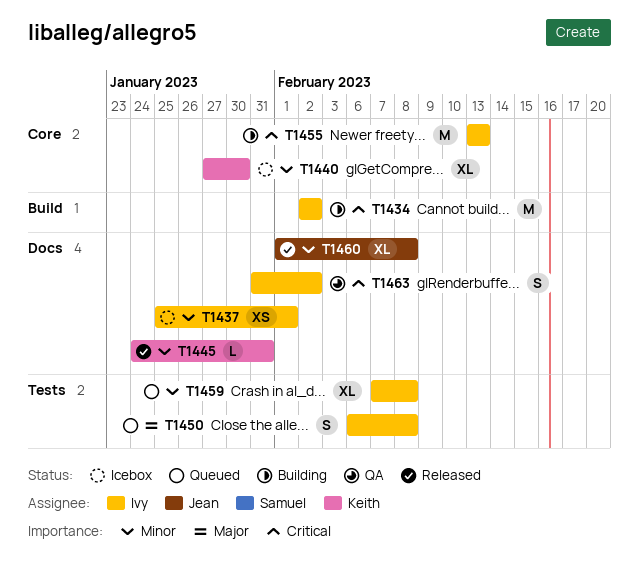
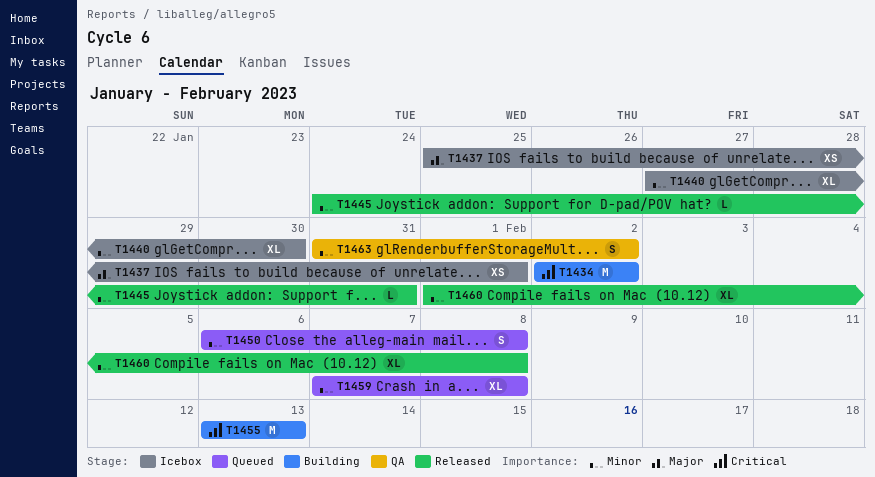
T1437, priority: Minor -> Major
T1450, priority: Major -> Minor
T1463, priority: Critical -> Minor

